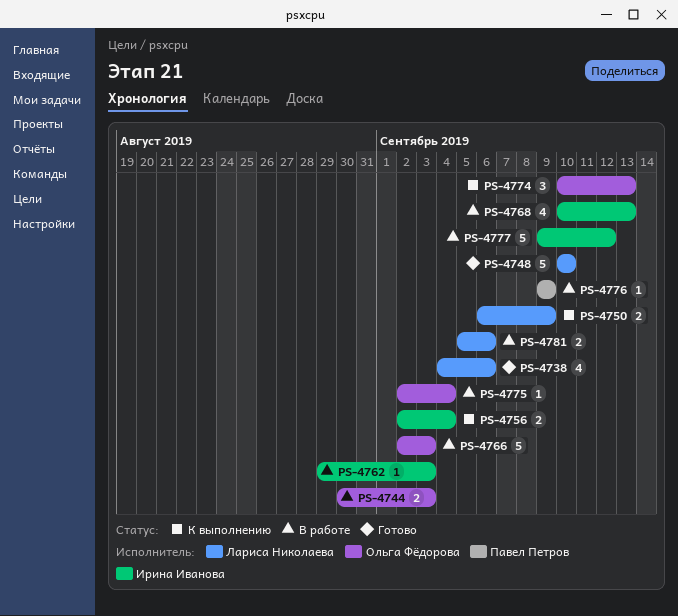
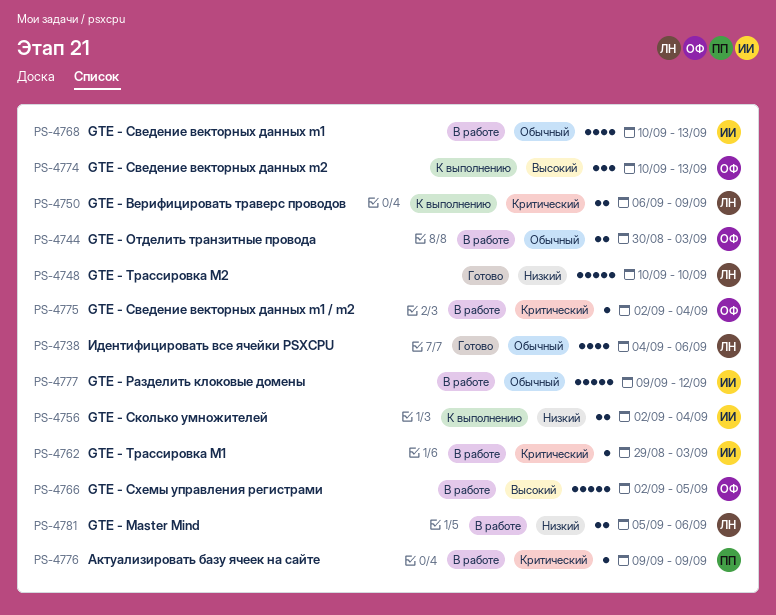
PS-4766, due: Sep 3 -> Sep 5

